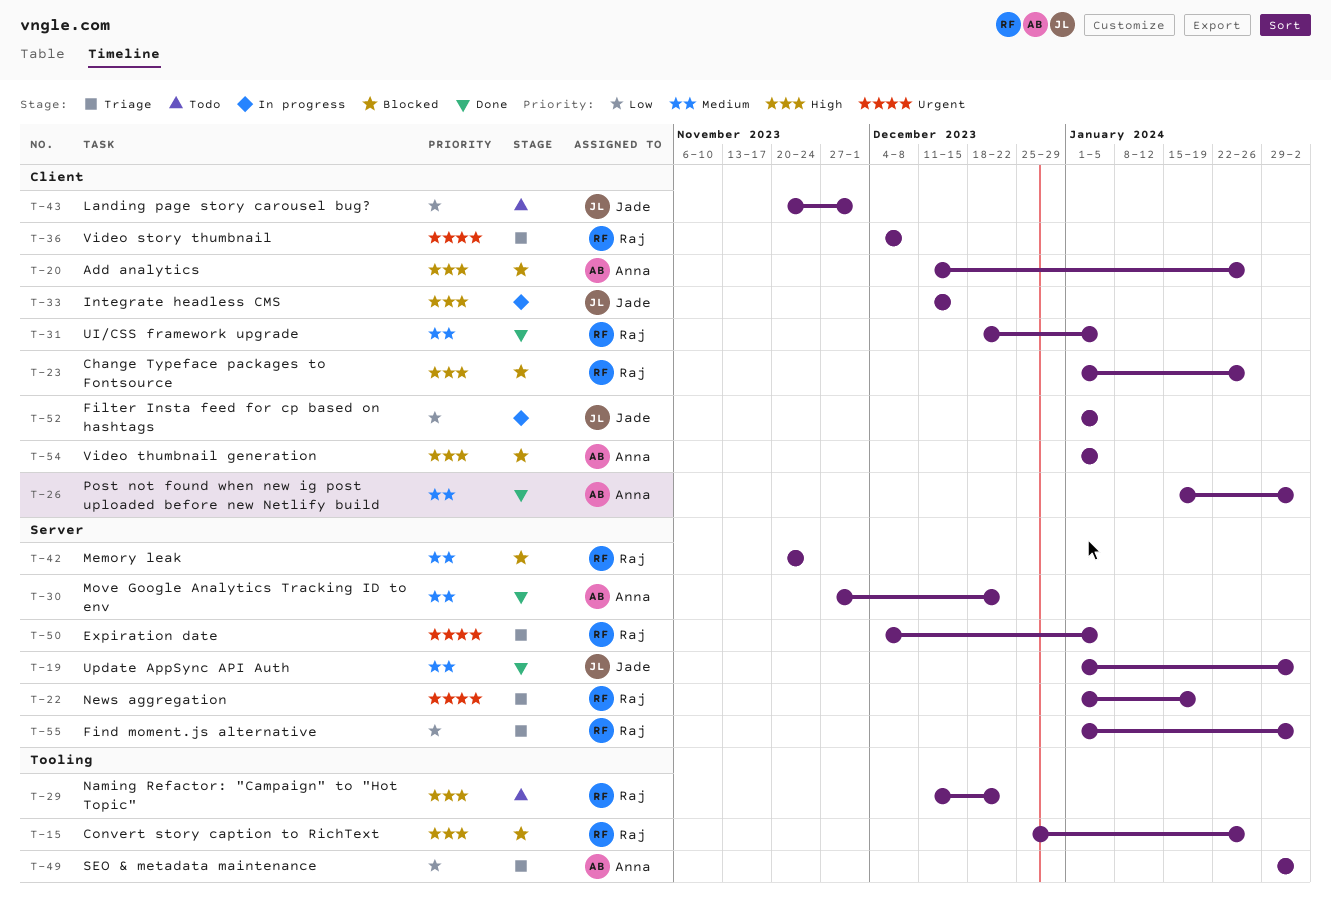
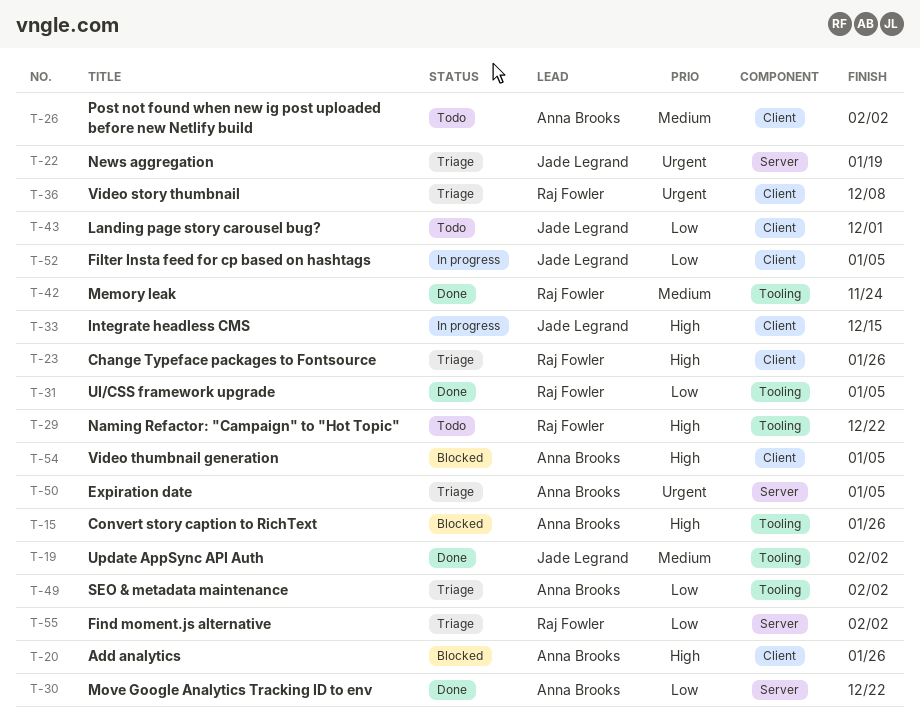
T-15, owner: Raj Fowler -> Anna Brooks
T-19, label: Server -> Tooling
T-22, owner: Raj Fowler -> Jade Legrand
T-23, status: Blocked -> Triage
T-26, status: Done -> Todo
T-30, priority: Medium -> Low
T-31, priority: Medium -> Low
T-31, label: Client -> Tooling
T-42, status: Blocked -> Done
T-42, label: Server -> Tooling
T-50, owner: Raj Fowler -> Anna Brooks

